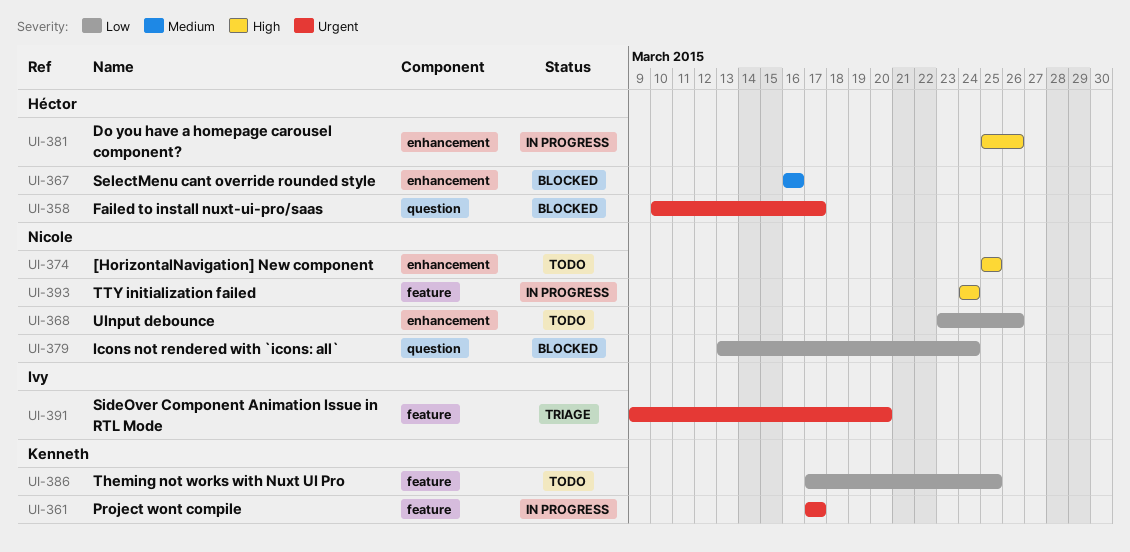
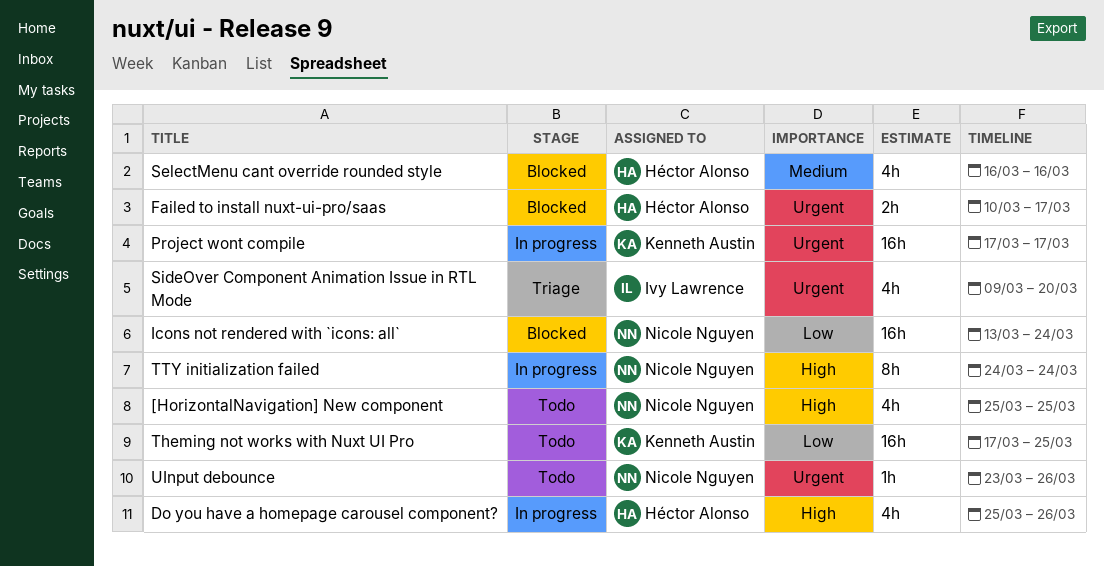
UInput debounce, priority: Low -> Urgent

